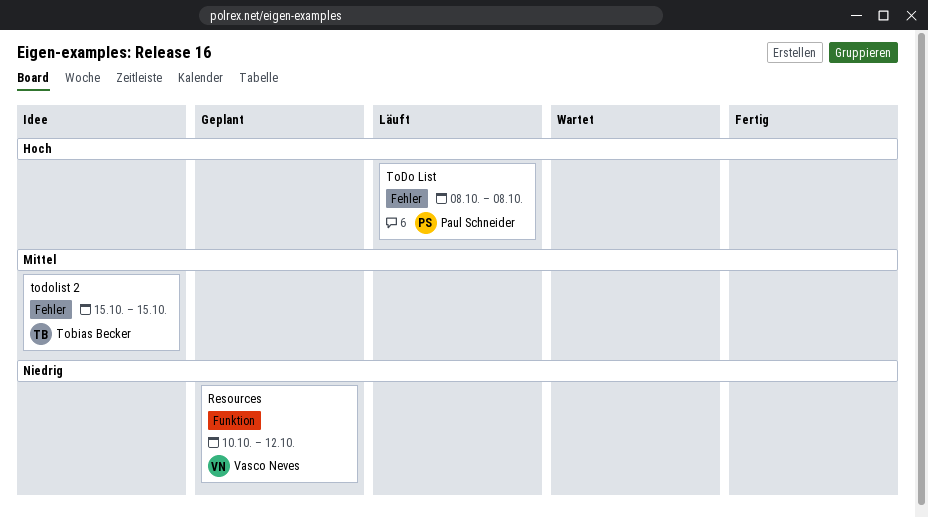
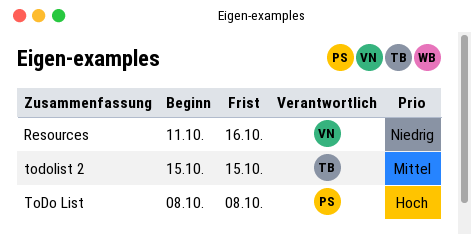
Resources, start: Oct 10 -> Oct 11
Resources, due: Oct 12 -> Oct 16

